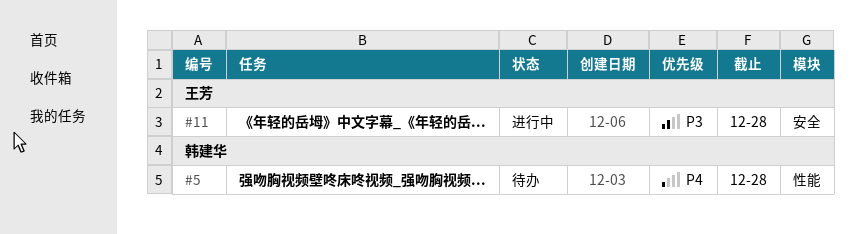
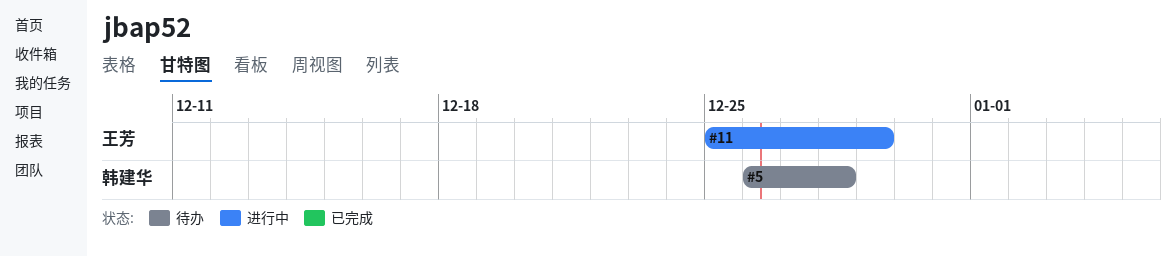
#11, due: Dec 28 -> Dec 29

